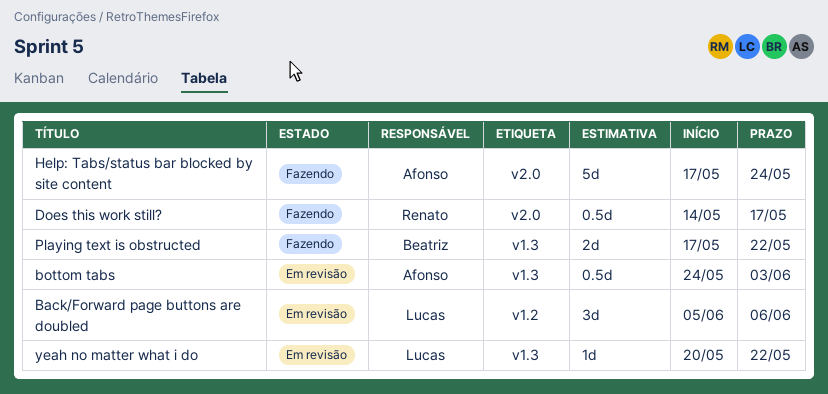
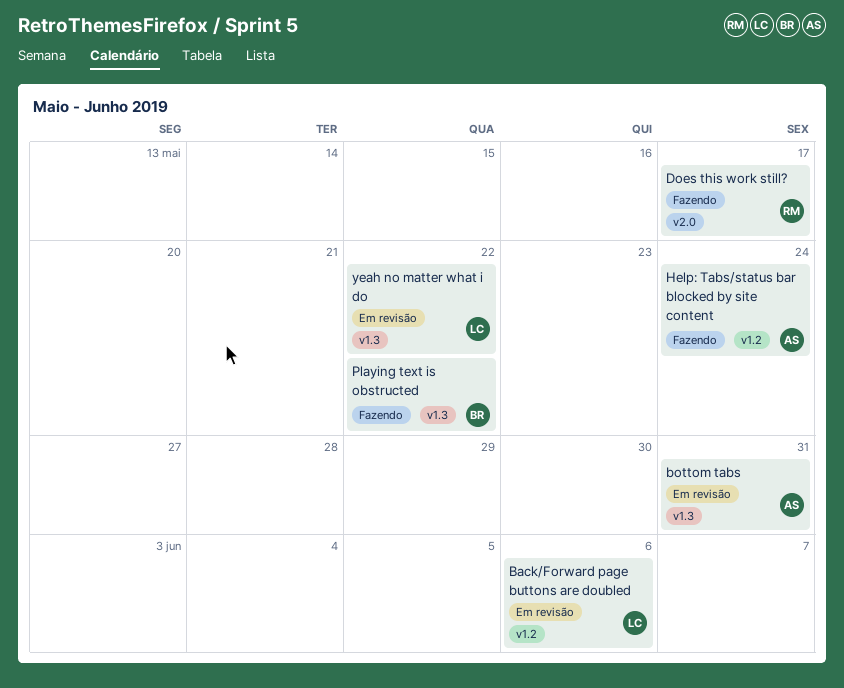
bottom tabs, due: Jun 3 -> May 31
Help: Tabs/status bar blocked by site content, label: v2.0 -> v1.2

